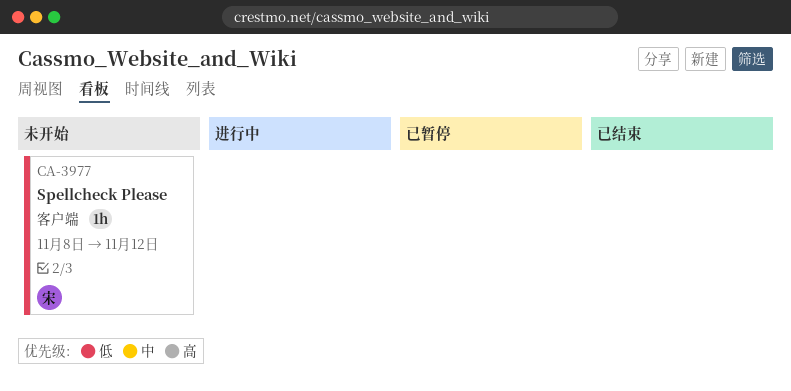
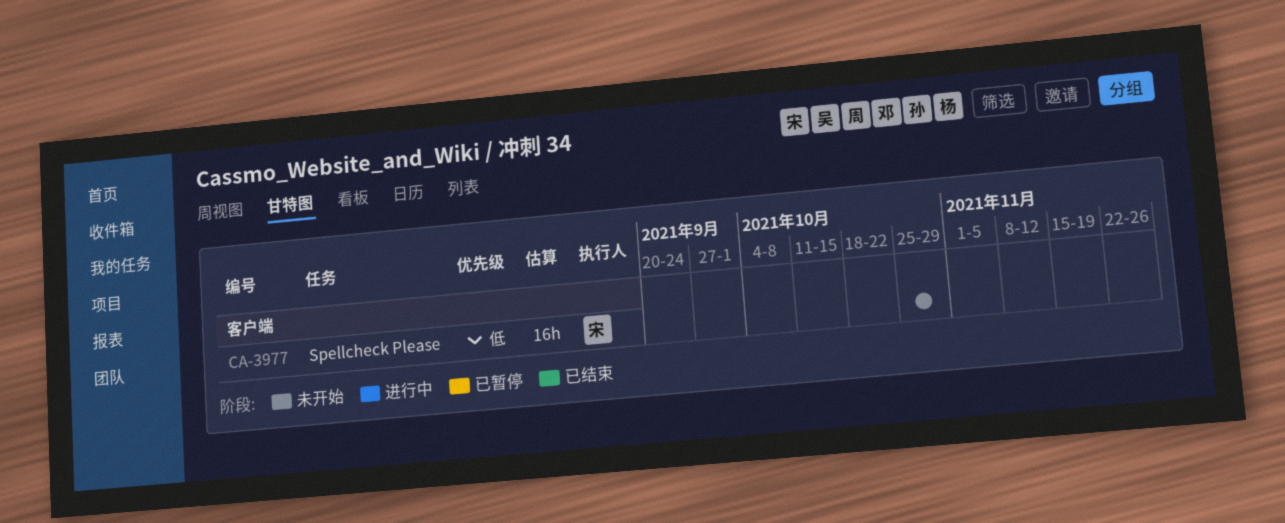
CA-3977, estimate: 1h -> 16h
CA-3977, start: Nov 8 -> Oct 25
CA-3977, due: Nov 12 -> Oct 29

